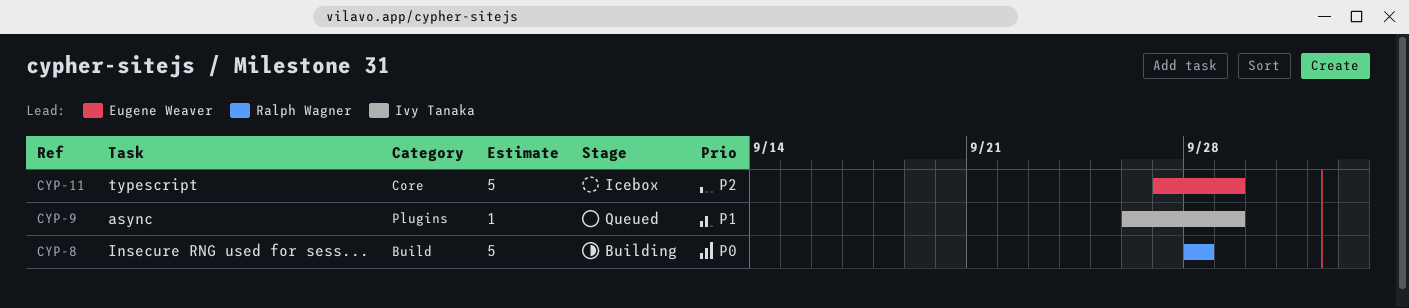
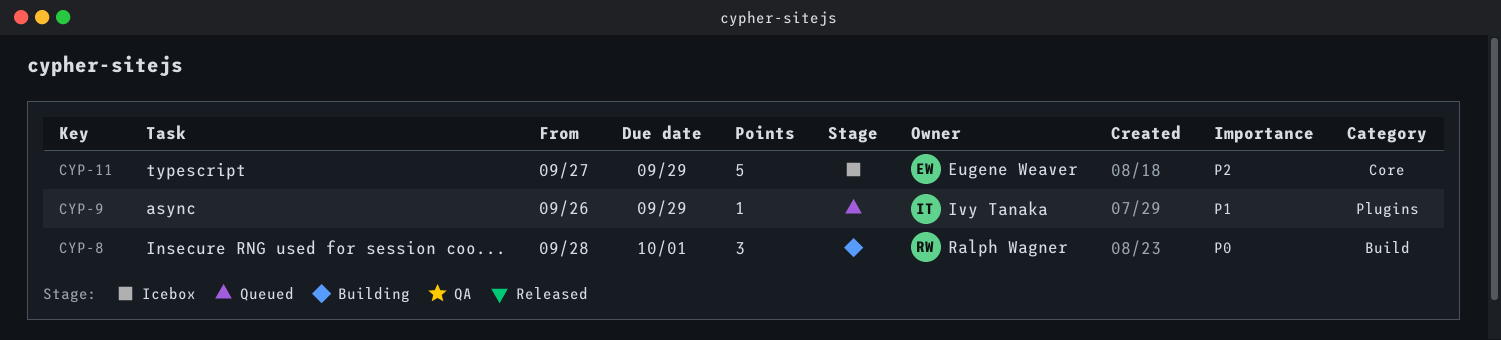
CYP-8, estimate: 5 -> 3
CYP-8, due: Sep 28 -> Oct 1

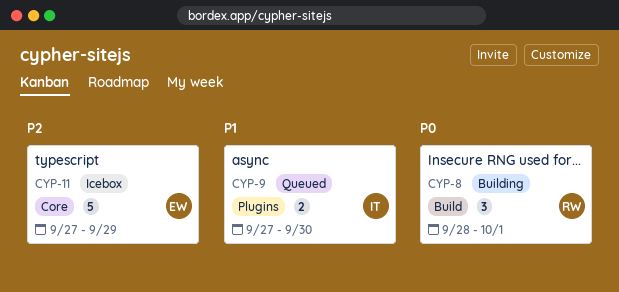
CYP-9, estimate: 1 -> 2
CYP-9, start: Sep 26 -> Sep 27
CYP-9, due: Sep 29 -> Sep 30

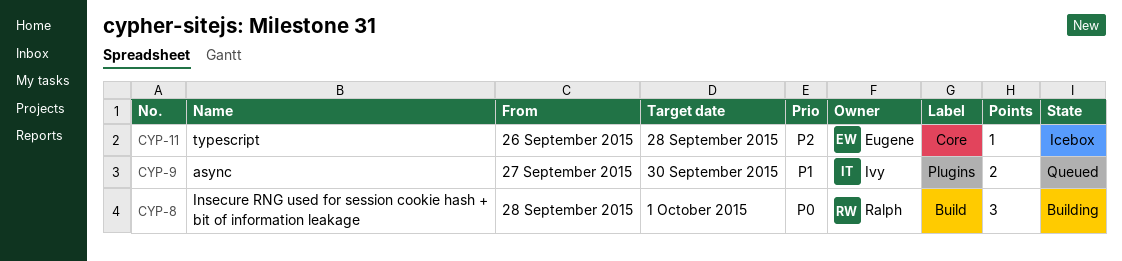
CYP-11, estimate: 5 -> 1
CYP-11, start: Sep 27 -> Sep 26
CYP-11, due: Sep 29 -> Sep 28

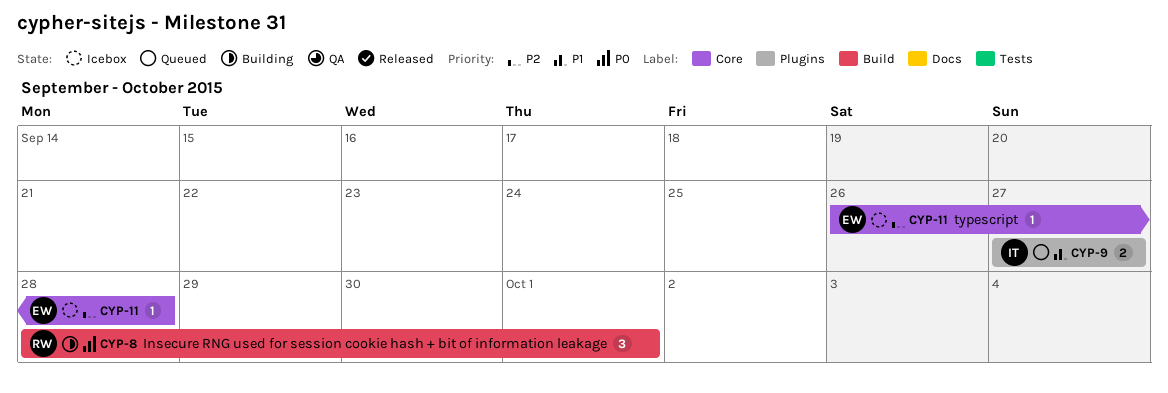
CYP-9, due: Sep 30 -> Sep 27

